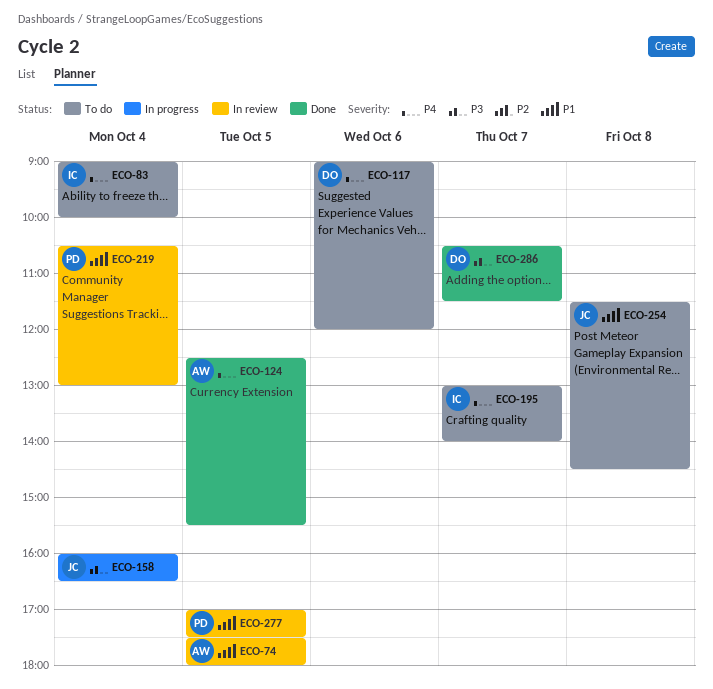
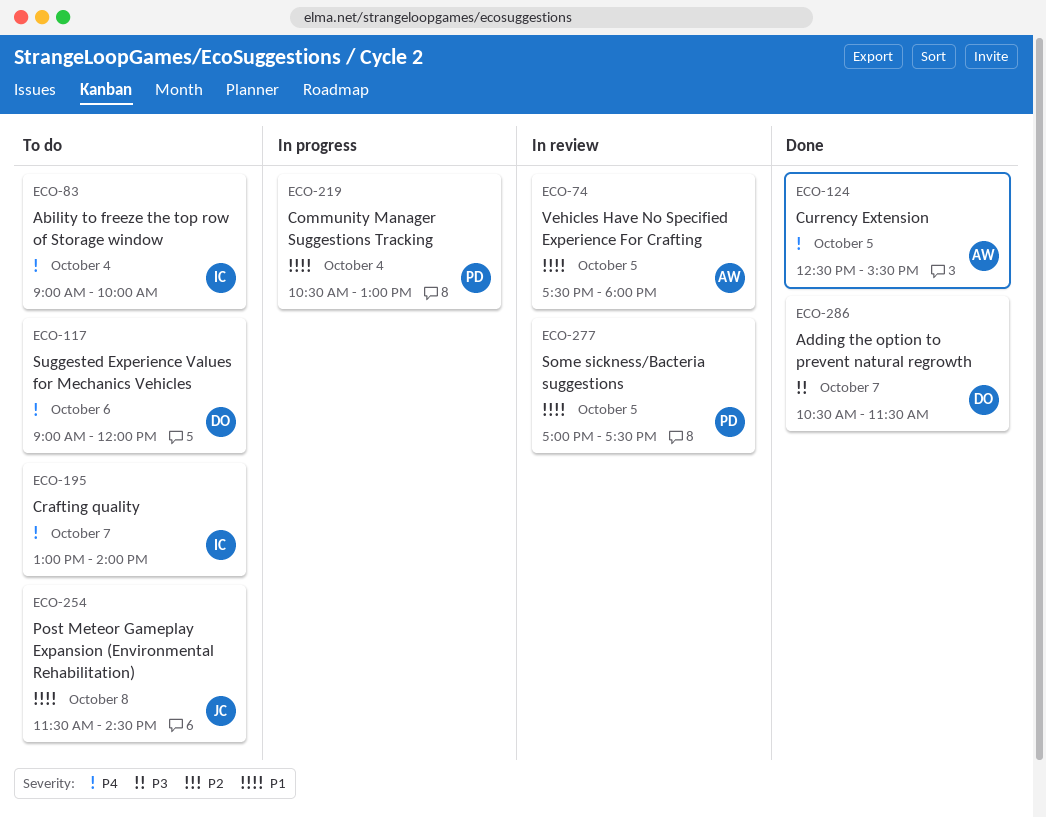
ECO-158: present -> none
ECO-219, status: In review -> In progress

